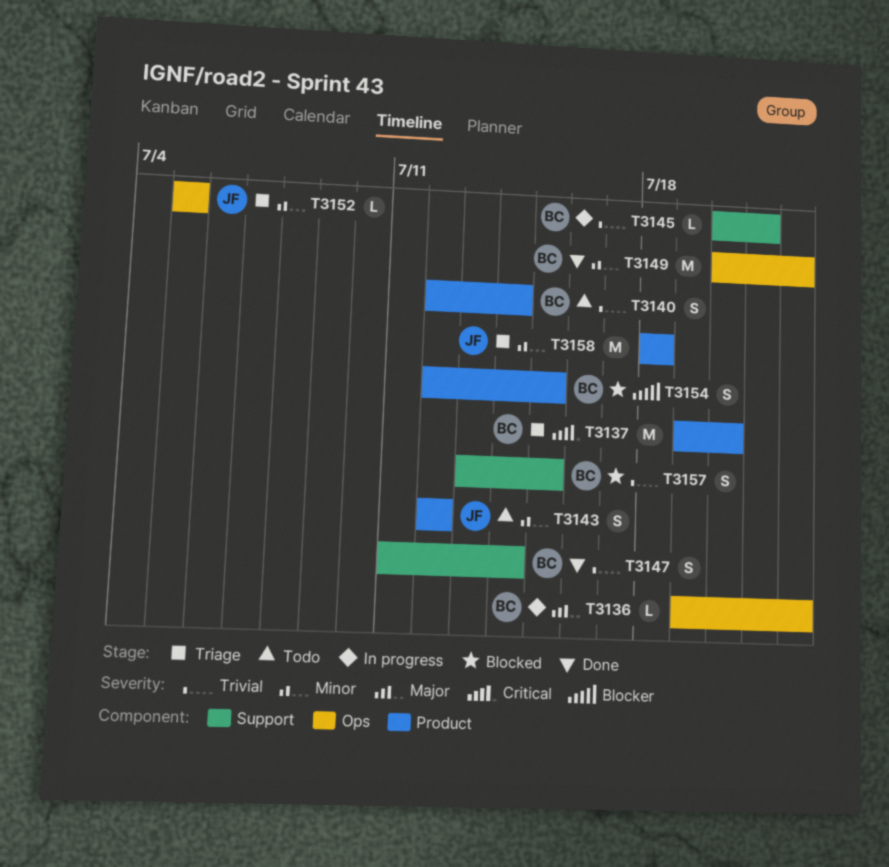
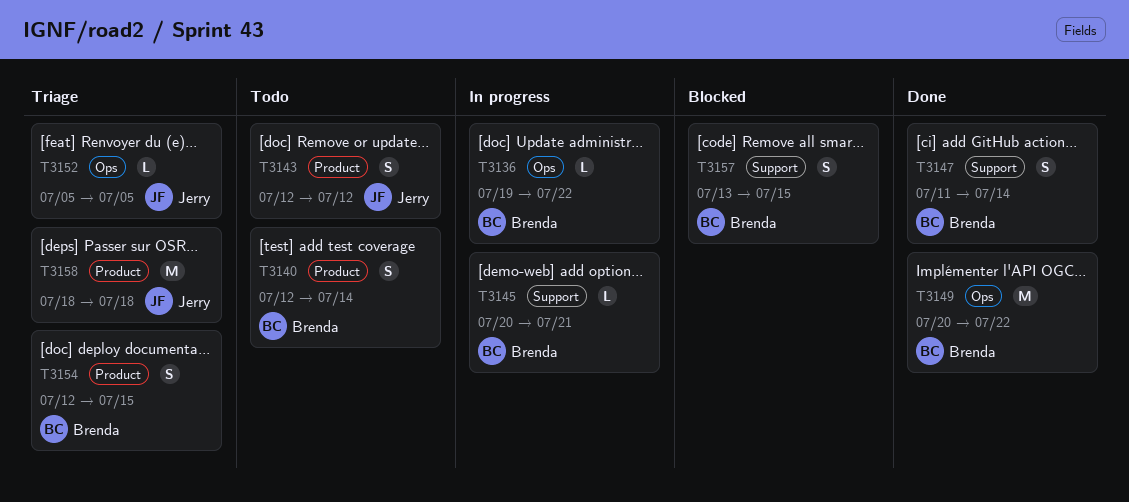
T3137: present -> none
T3154, status: Blocked -> Triage

